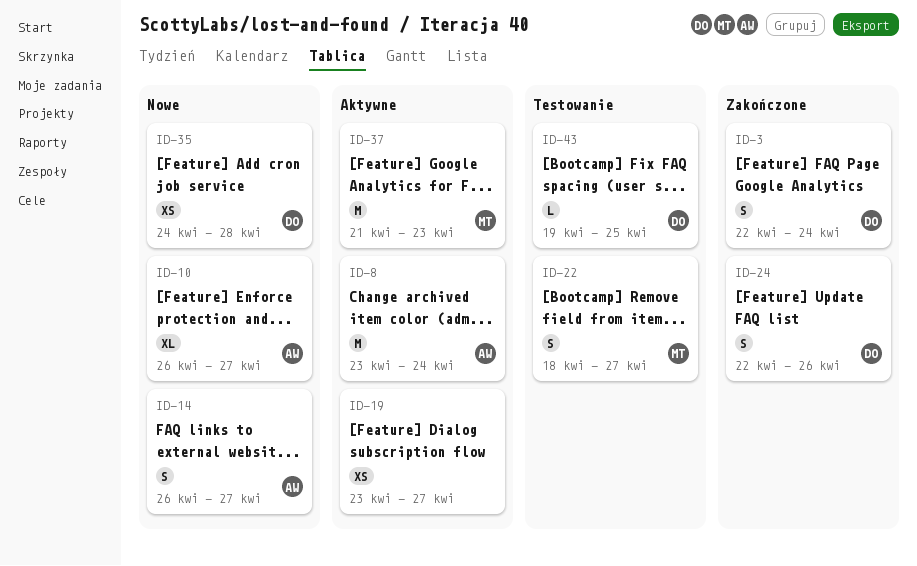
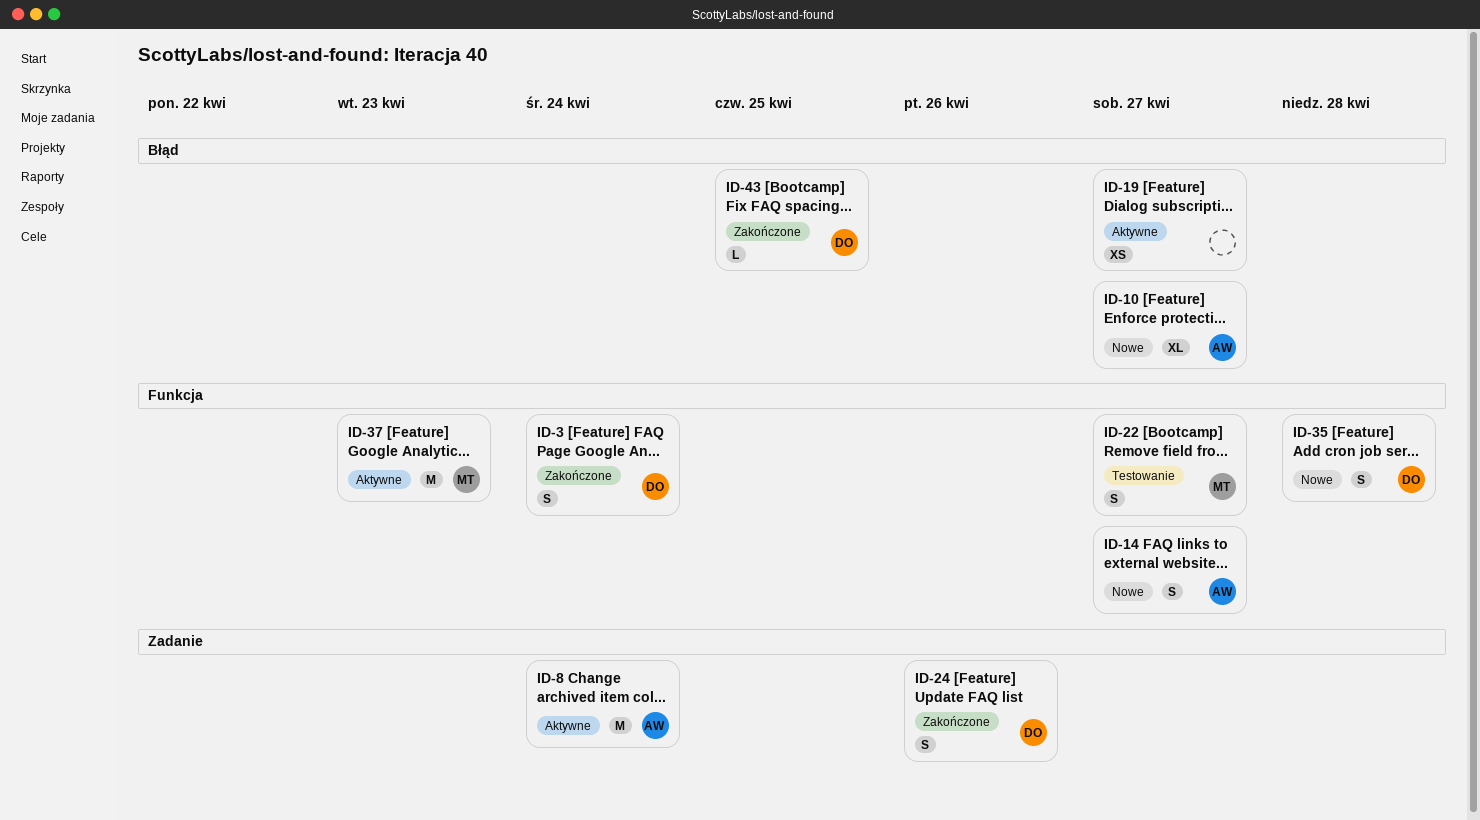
ID-35, estimate: XS -> S
ID-43, status: Testowanie -> Zakończone

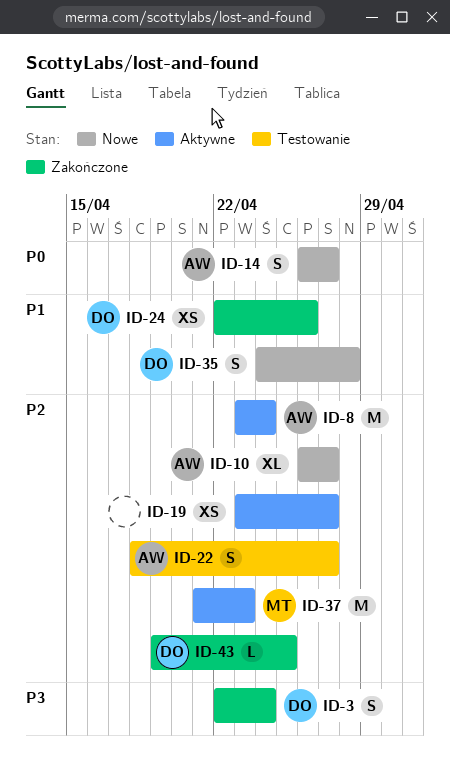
ID-22, owner: MT -> AW
ID-24, estimate: S -> XS

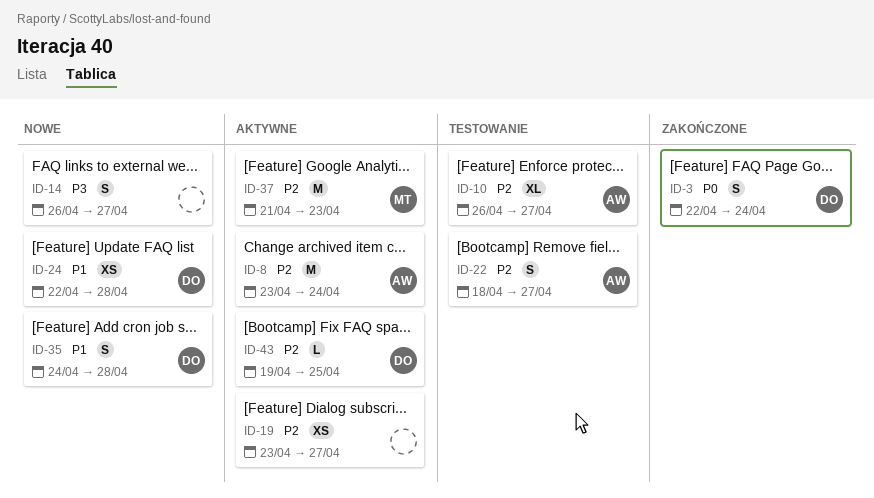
ID-3, priority: P3 -> P0
ID-10, status: Nowe -> Testowanie
ID-14, owner: AW -> none
ID-14, priority: P0 -> P3
ID-24, status: Zakończone -> Nowe
ID-24, due: Apr 26 -> Apr 28
ID-43, status: Zakończone -> Aktywne

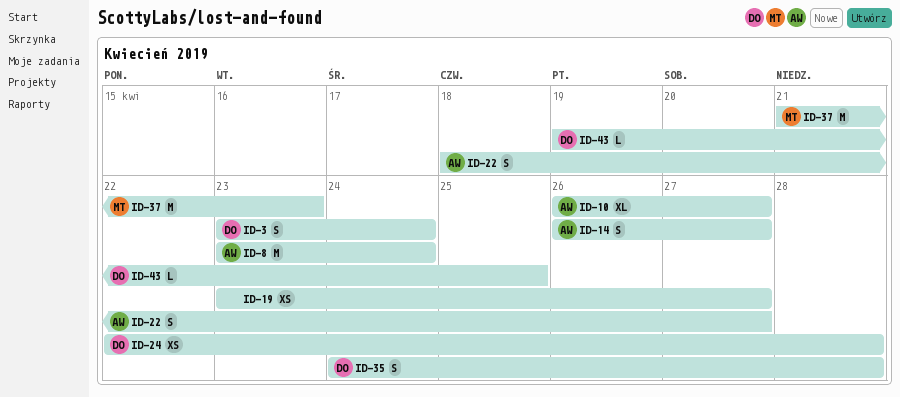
ID-3, start: Apr 22 -> Apr 23
ID-14, owner: none -> AW

